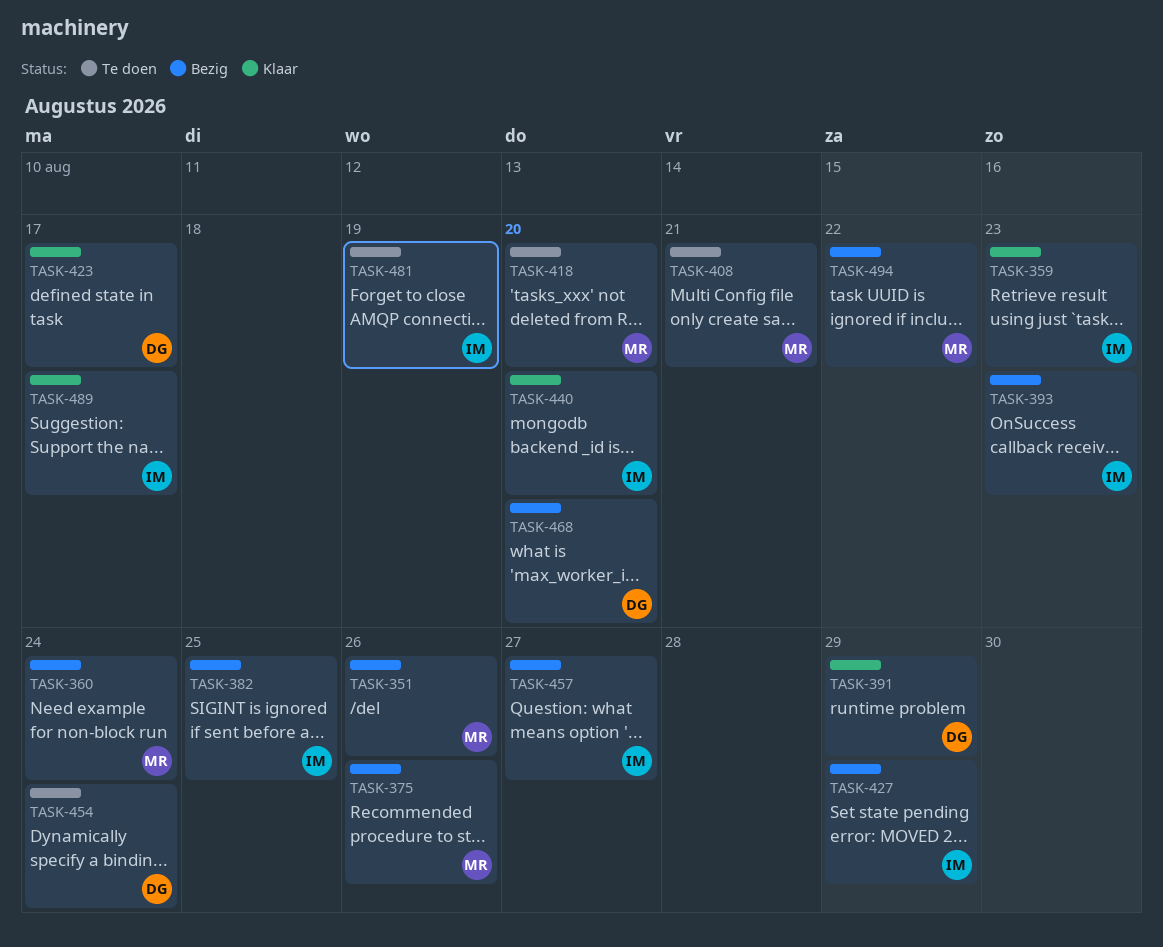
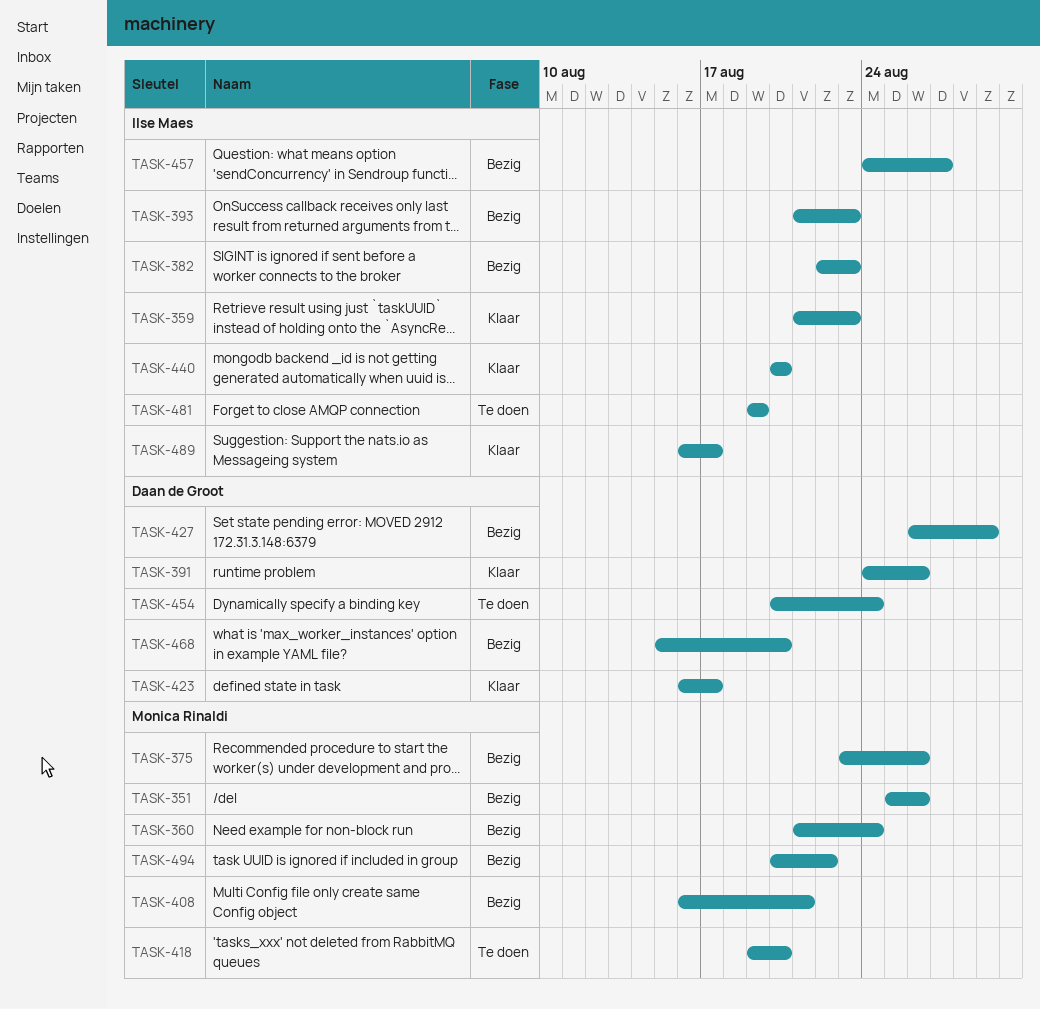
TASK-382, due: Aug 25 -> Aug 23
TASK-391, due: Aug 29 -> Aug 26
TASK-408, status: Te doen -> Bezig
TASK-427, owner: Ilse Maes -> Daan de Groot

